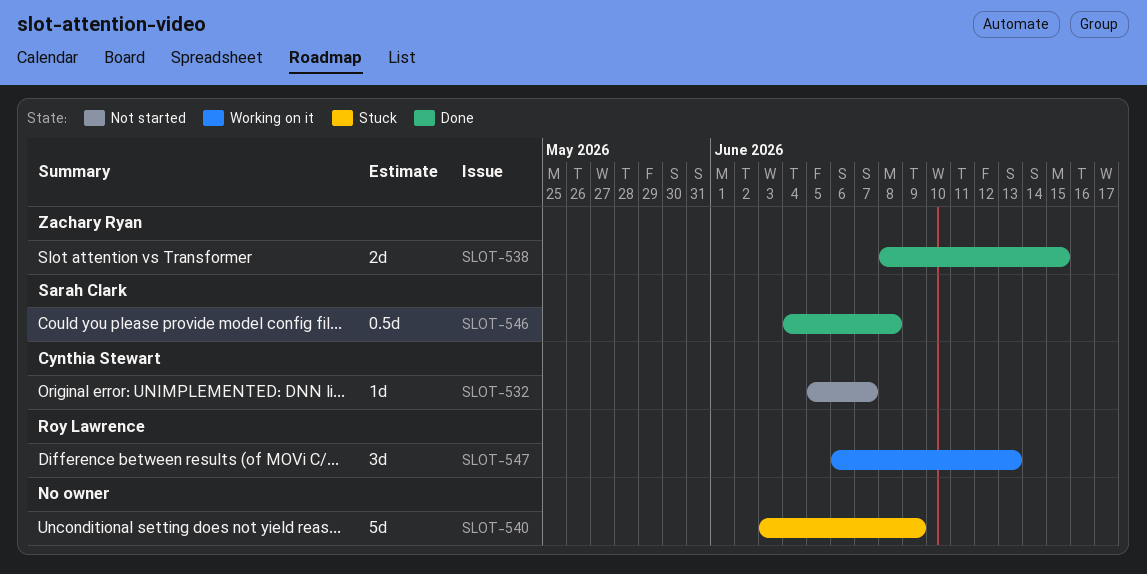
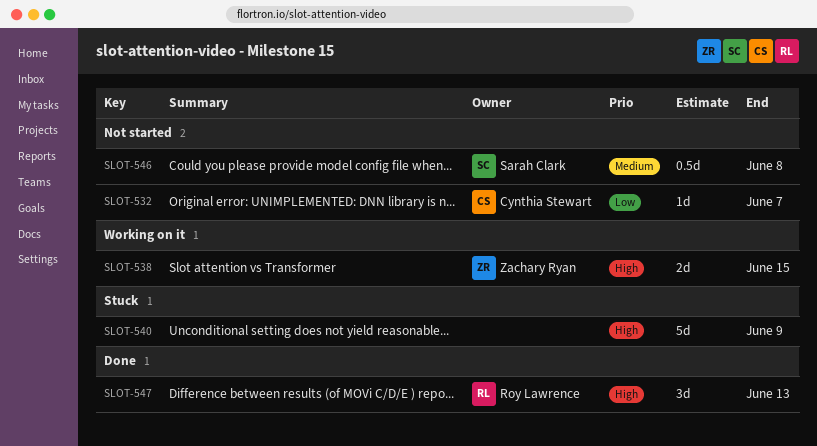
SLOT-538, status: Done -> Working on it
SLOT-546, status: Done -> Not started
SLOT-547, status: Working on it -> Done

